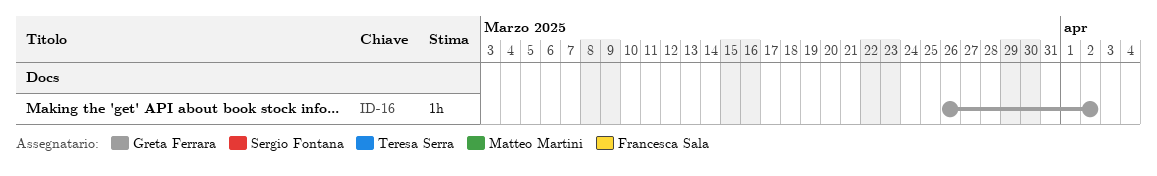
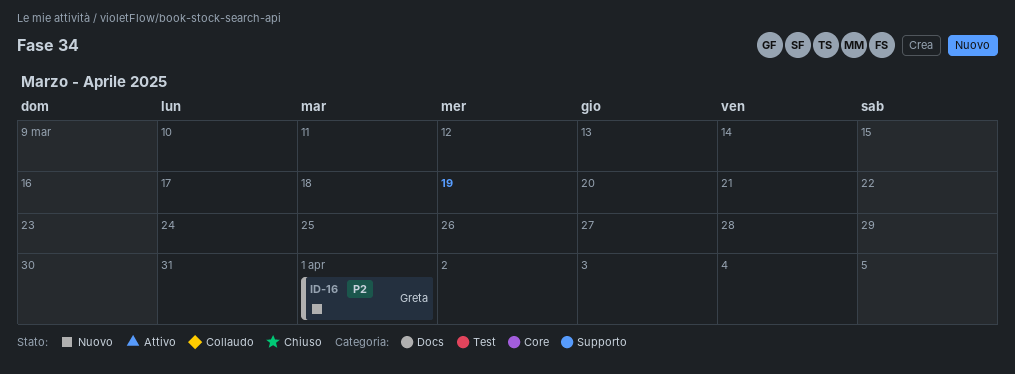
ID-16, due: Apr 2 -> Apr 1

